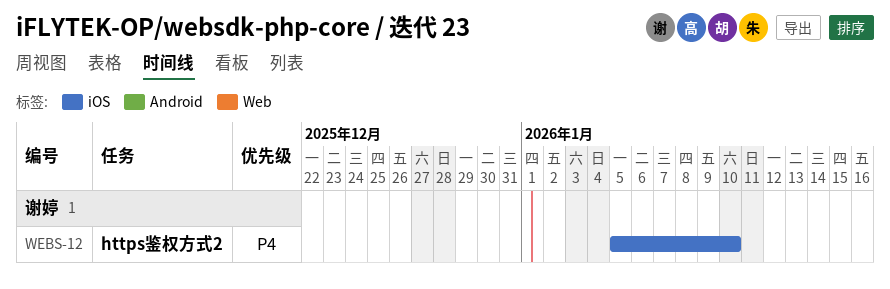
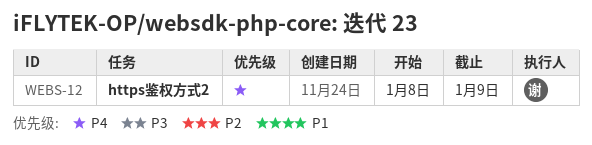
WEBS-12, start: Jan 5 -> Jan 8
WEBS-12, due: Jan 10 -> Jan 9

